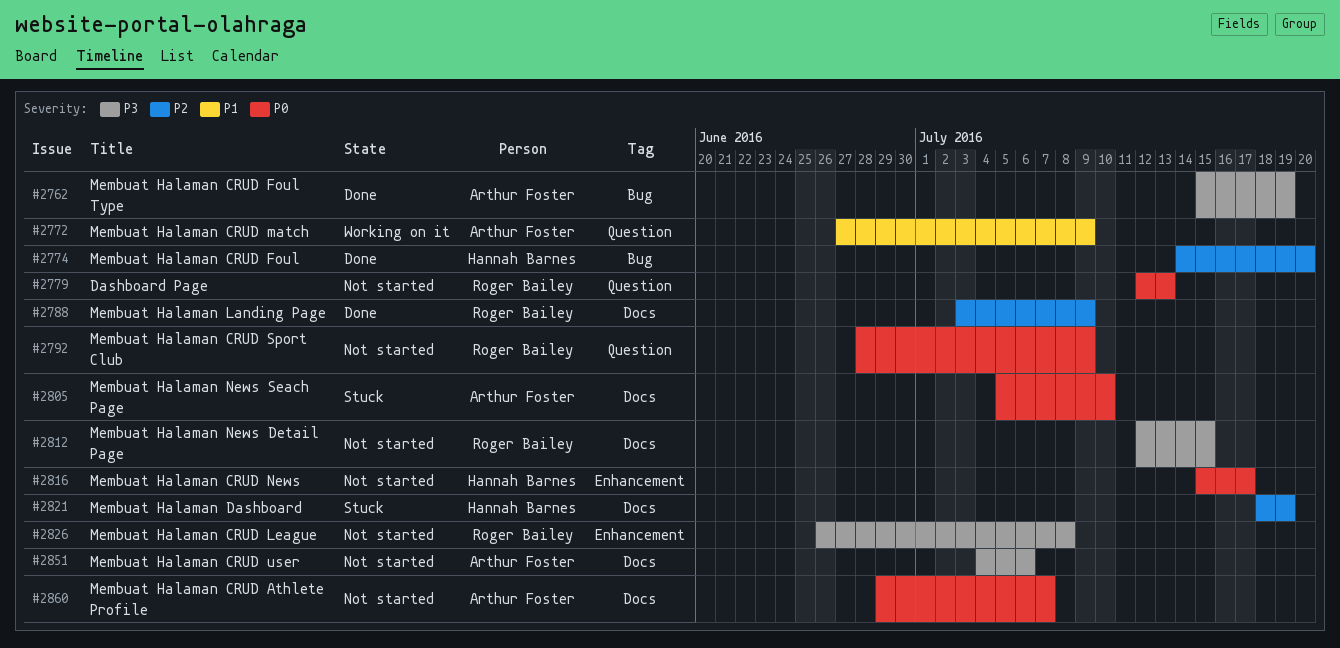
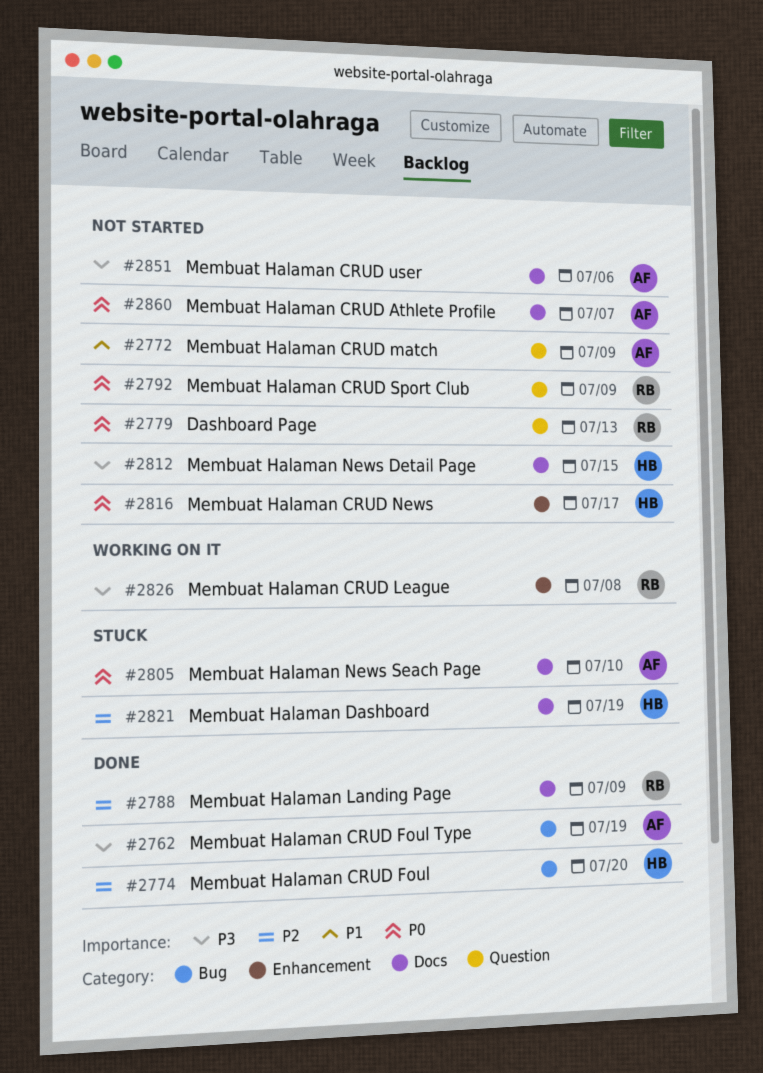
#2772, status: Working on it -> Not started
#2812, owner: Roger Bailey -> Hannah Barnes
#2826, status: Not started -> Working on it

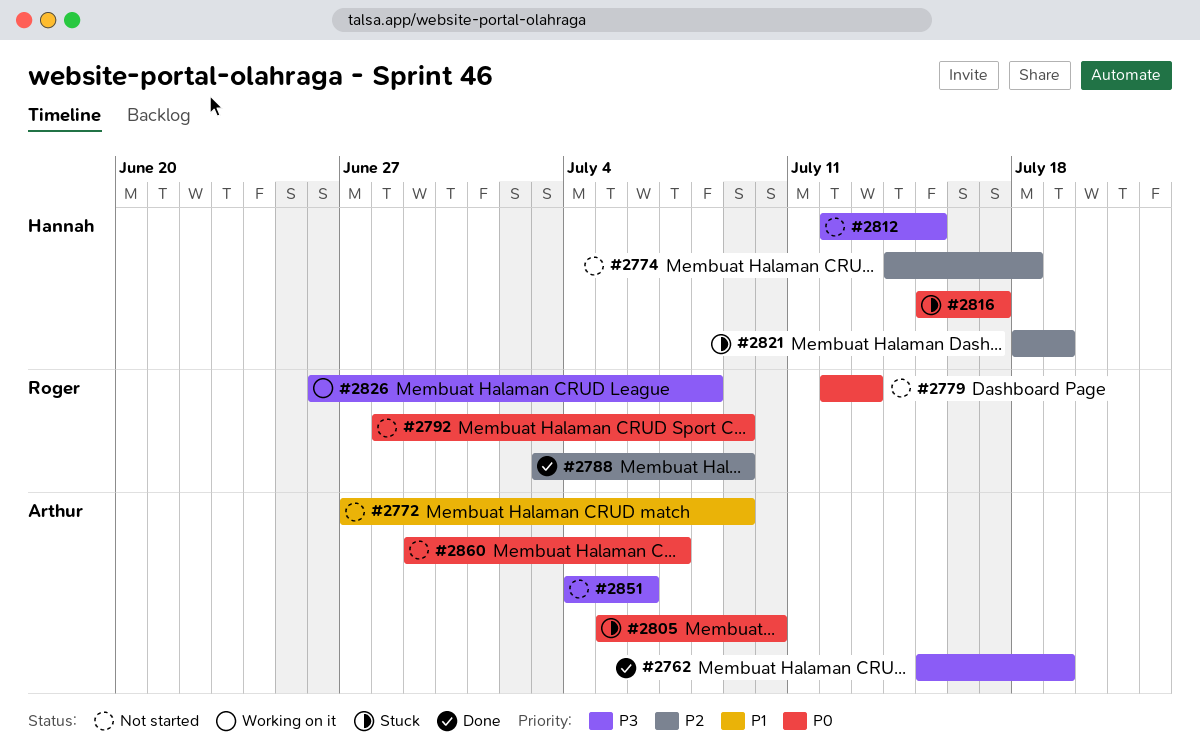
#2774, status: Done -> Not started
#2774, due: Jul 20 -> Jul 18
#2816, status: Not started -> Stuck

